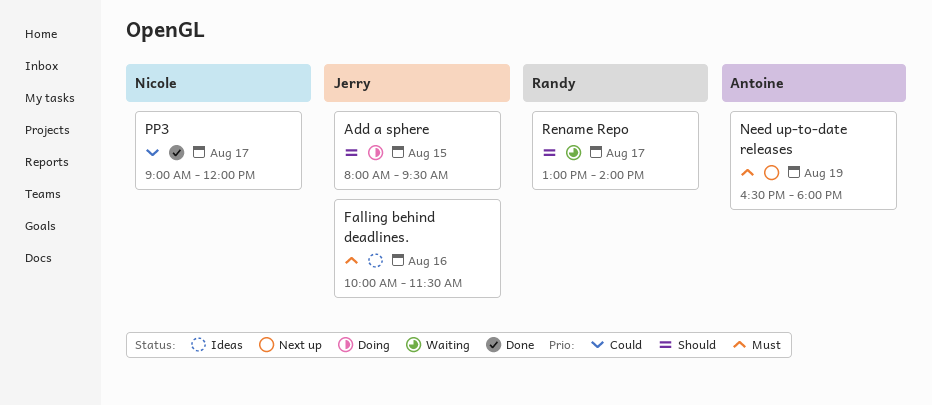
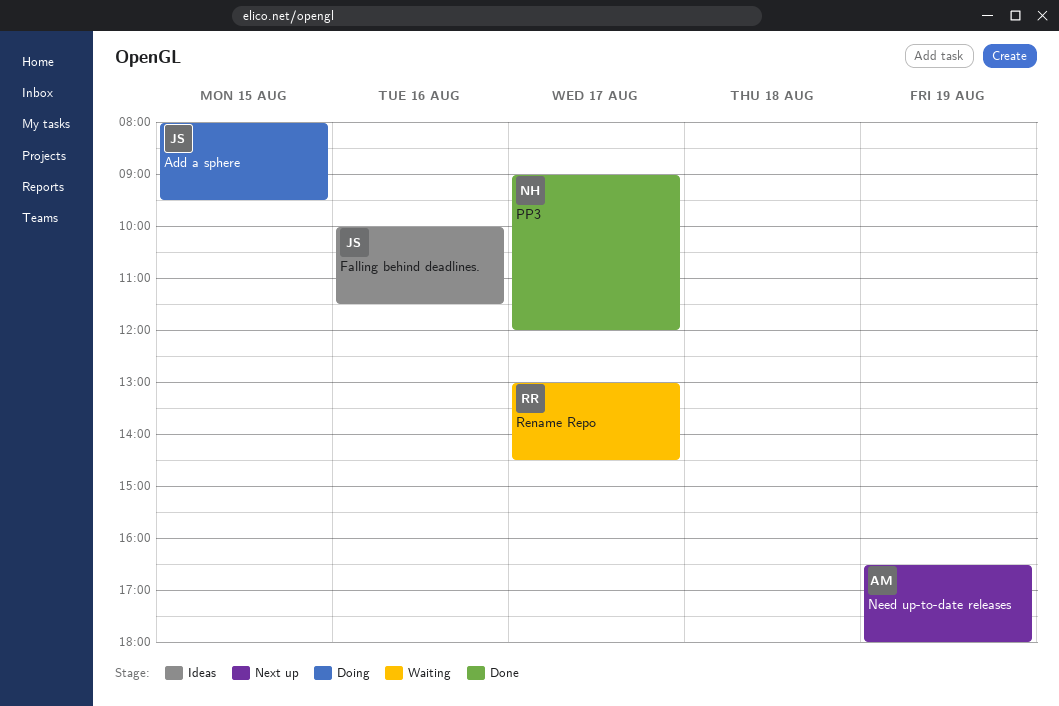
Rename Repo, ends: 14:00 -> 14:30

